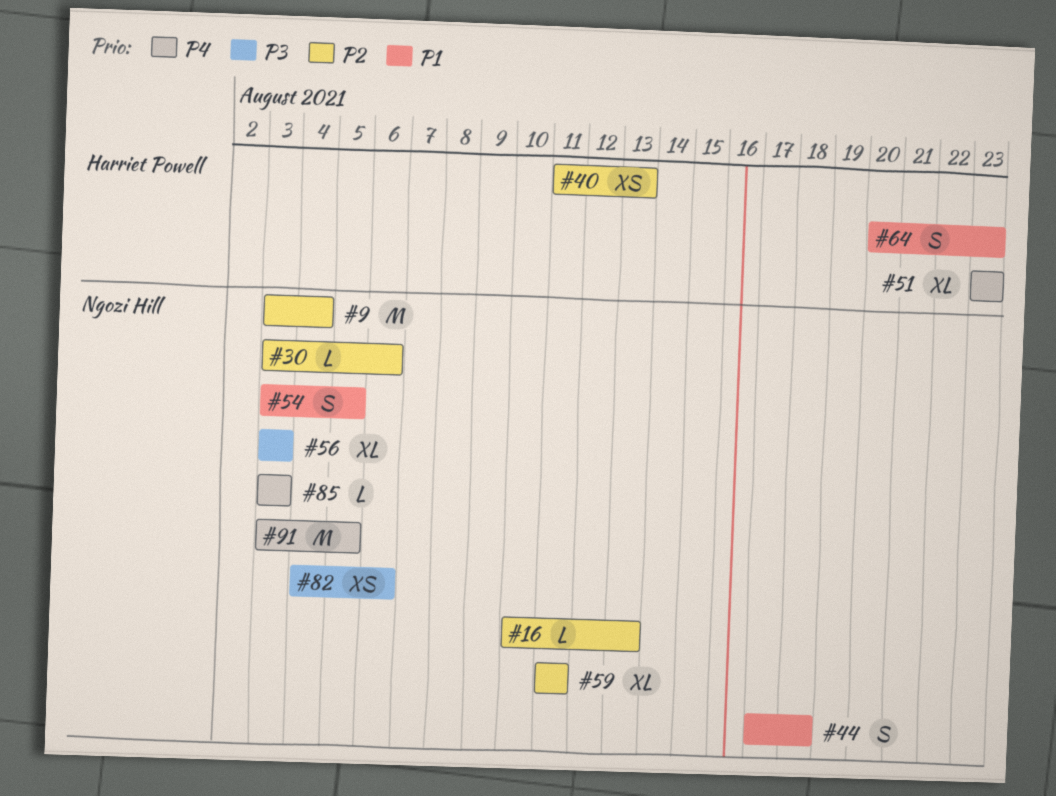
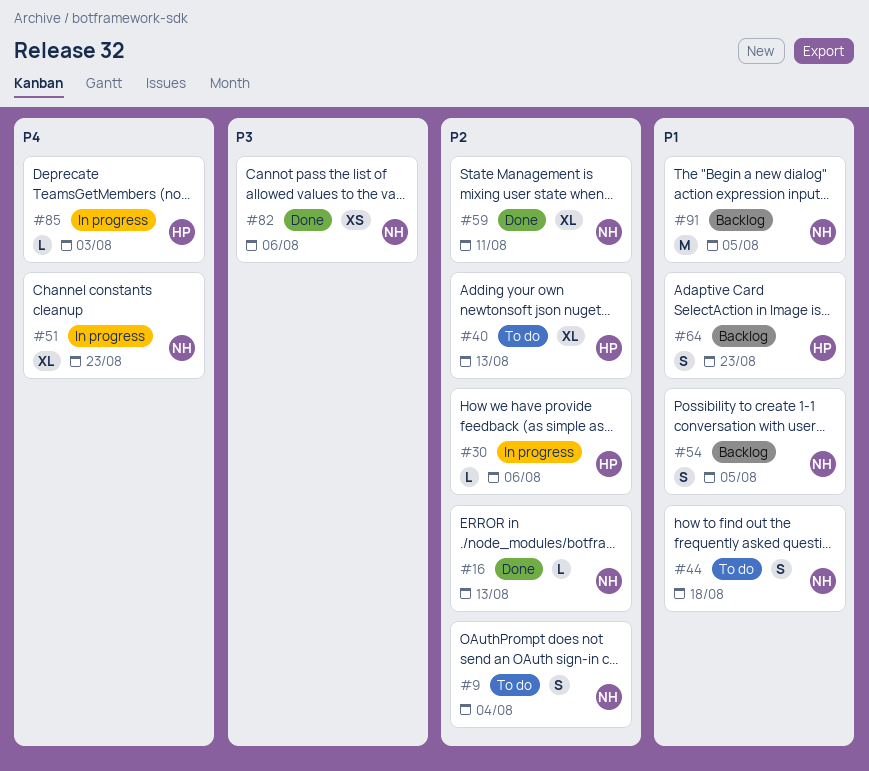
#9, estimate: M -> S
#30, owner: Ngozi Hill -> Harriet Powell
#40, estimate: XS -> XL
#51, owner: Harriet Powell -> Ngozi Hill
#56: present -> none
#85, owner: Ngozi Hill -> Harriet Powell
#91, priority: P4 -> P1

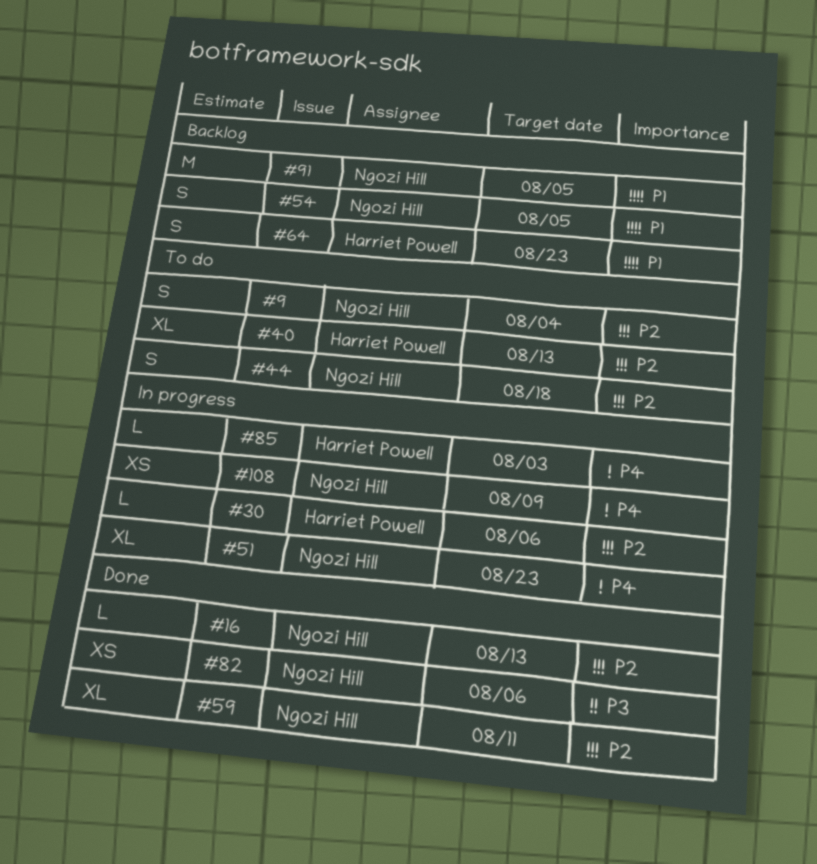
#44, priority: P1 -> P2
#108: none -> present

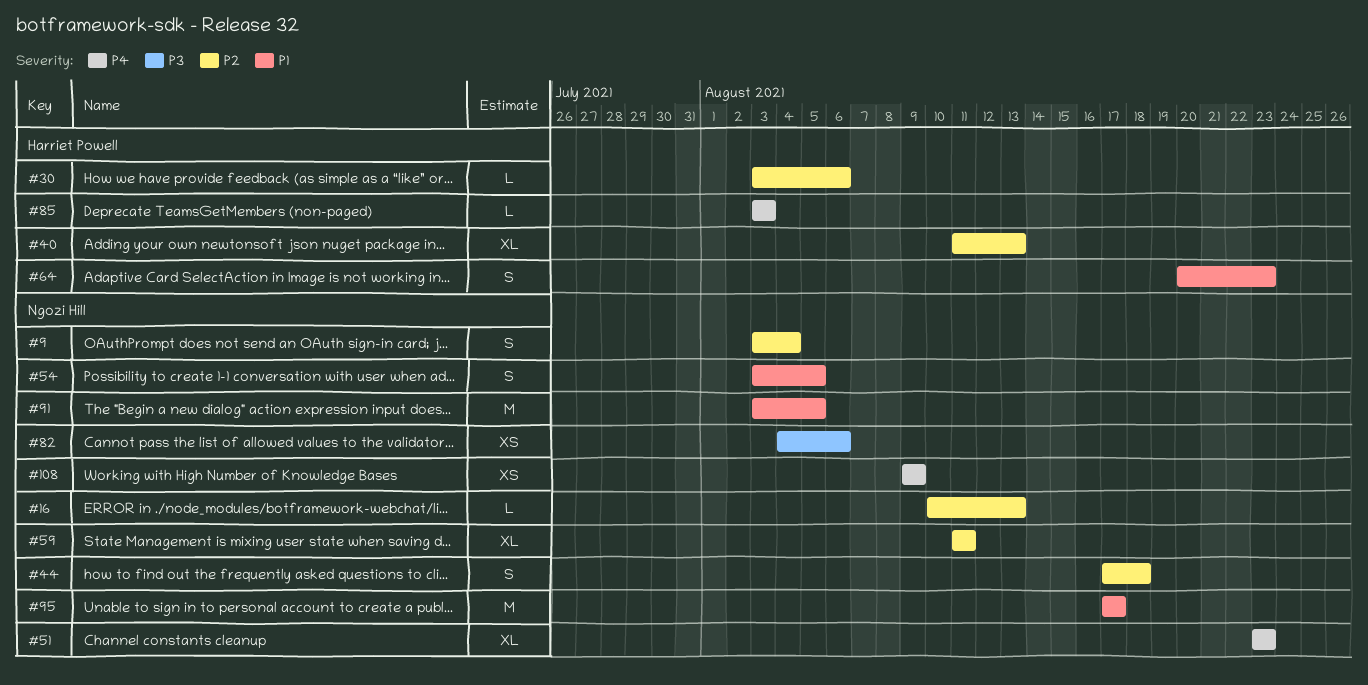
#95: none -> present

